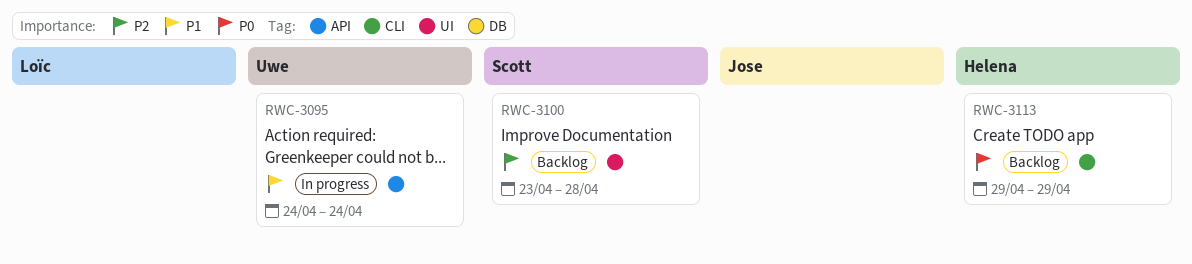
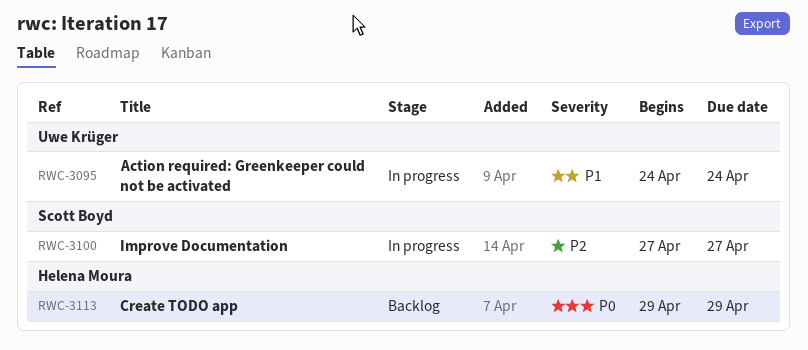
RWC-3100, status: Backlog -> In progress
RWC-3100, start: Apr 23 -> Apr 27
RWC-3100, due: Apr 28 -> Apr 27

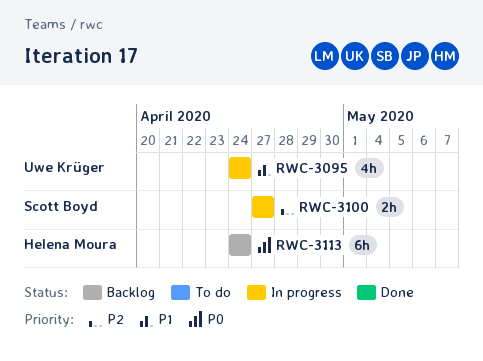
RWC-3113, start: Apr 29 -> Apr 24
RWC-3113, due: Apr 29 -> Apr 24

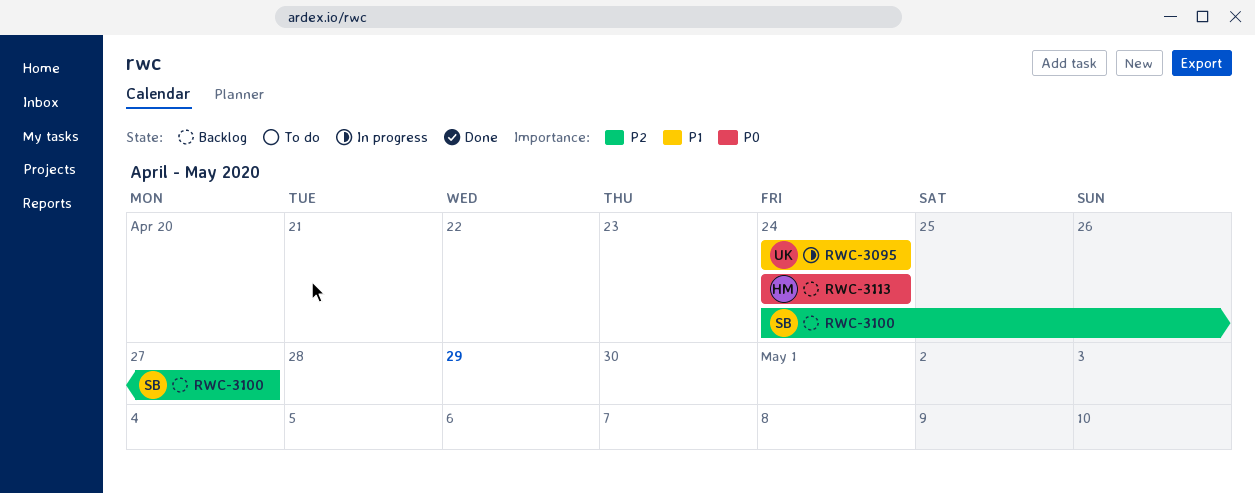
RWC-3100, status: In progress -> Backlog
RWC-3100, start: Apr 27 -> Apr 24

